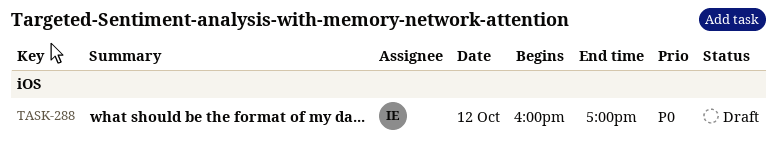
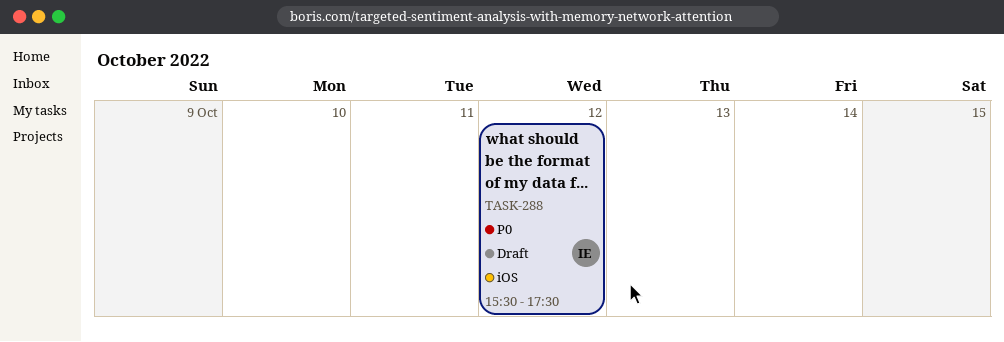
TASK-288, begins: 16:00 -> 15:30
TASK-288, ends: 17:00 -> 17:30

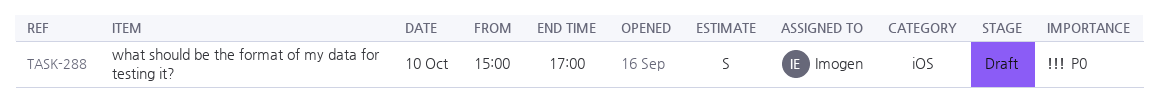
TASK-288, day: Oct 12 -> Oct 10
TASK-288, begins: 15:30 -> 15:00
TASK-288, ends: 17:30 -> 17:00

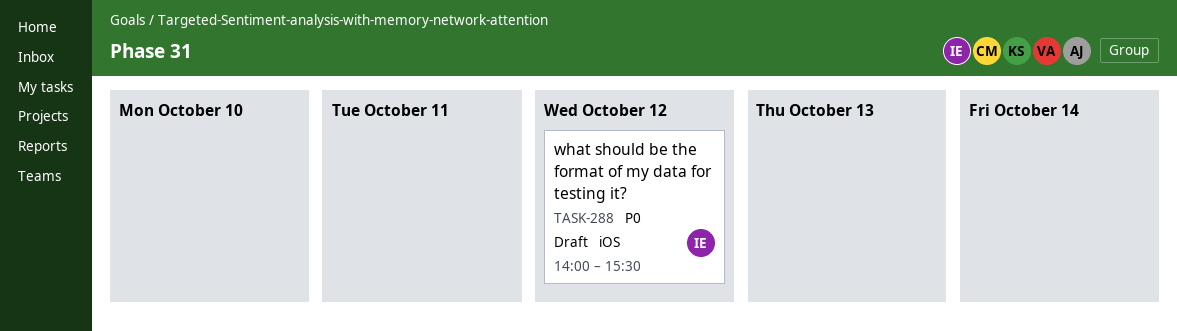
TASK-288, day: Oct 10 -> Oct 12
TASK-288, begins: 15:00 -> 14:00
TASK-288, ends: 17:00 -> 15:30

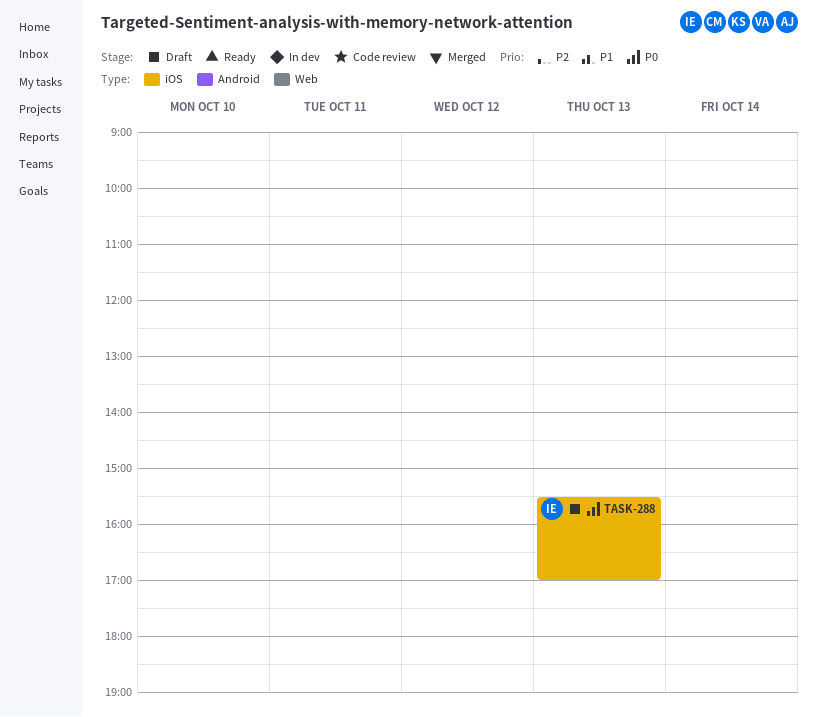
TASK-288, day: Oct 12 -> Oct 13
TASK-288, begins: 14:00 -> 15:30
TASK-288, ends: 15:30 -> 17:00

